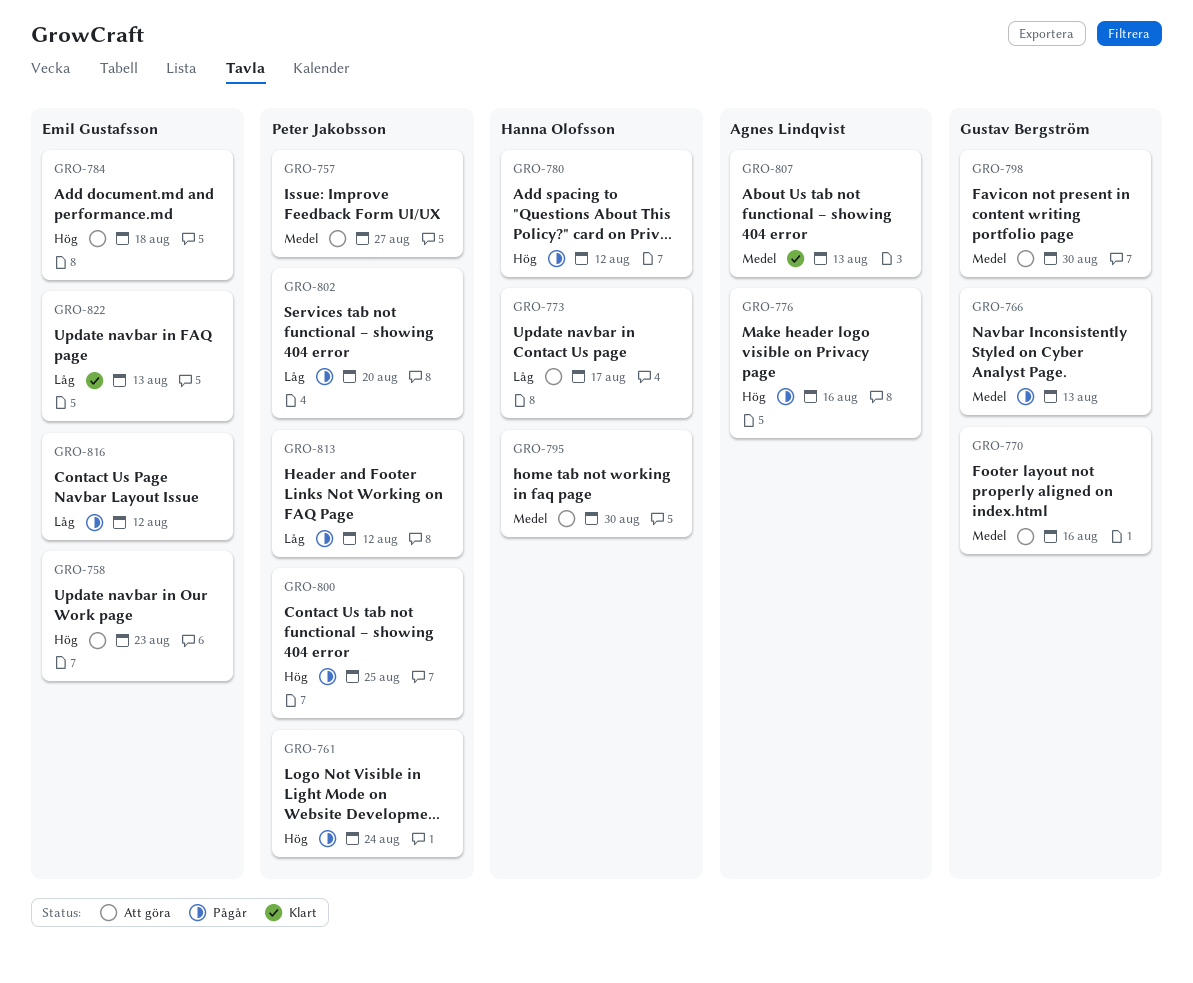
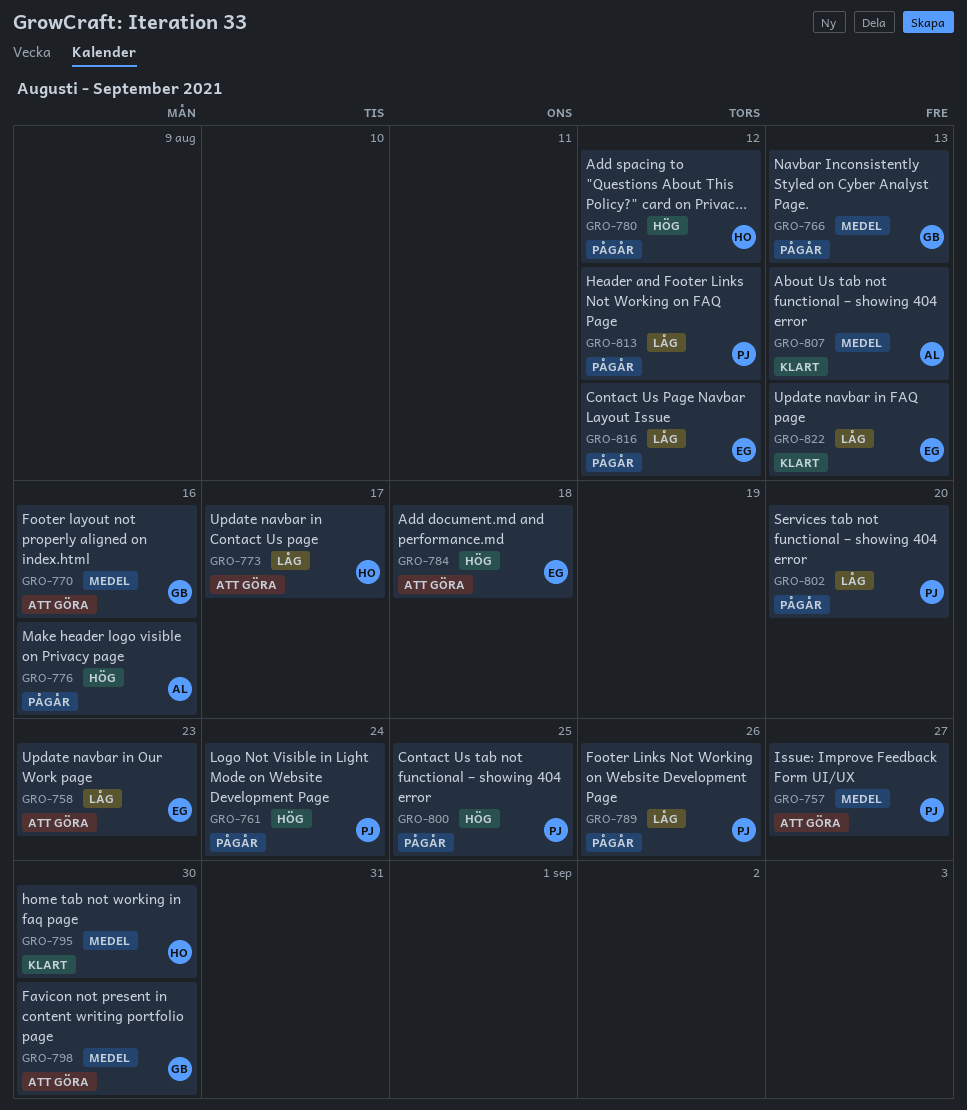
GRO-758, priority: Hög -> Låg
GRO-789: none -> present
GRO-795, status: Att göra -> Klart

